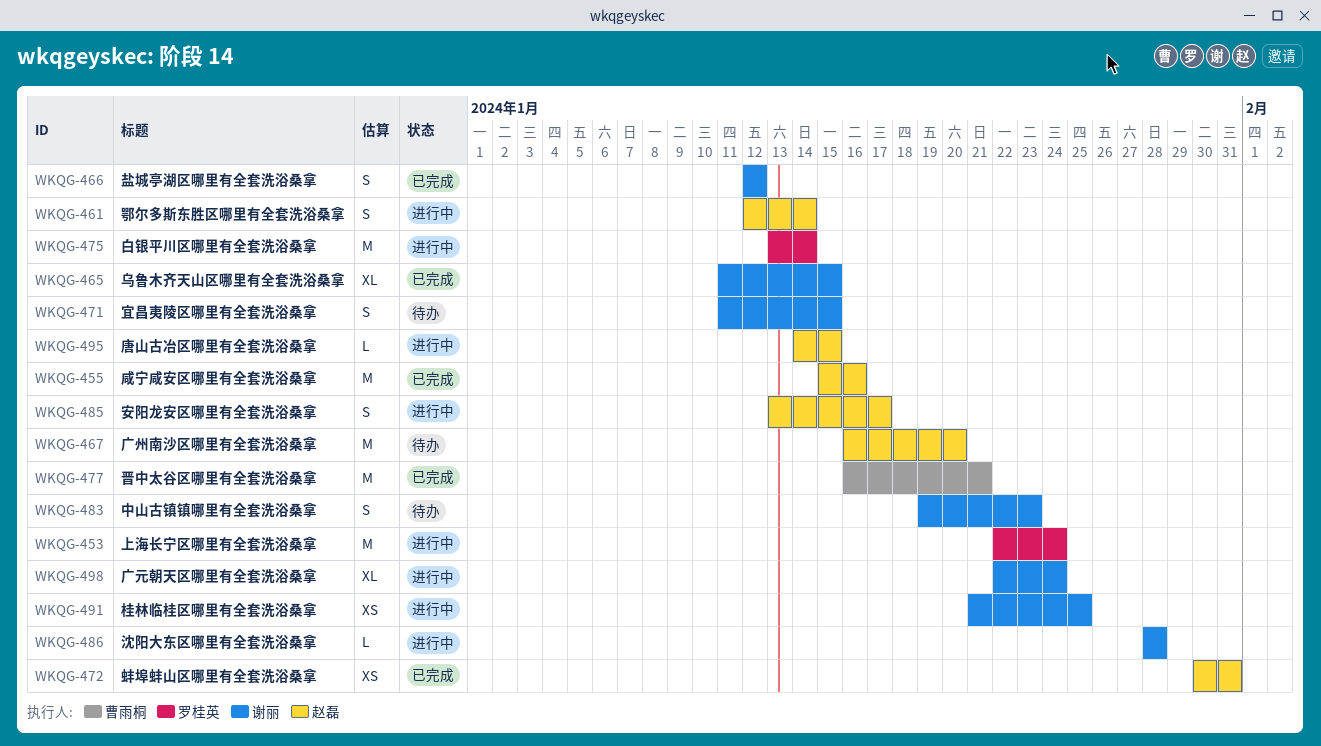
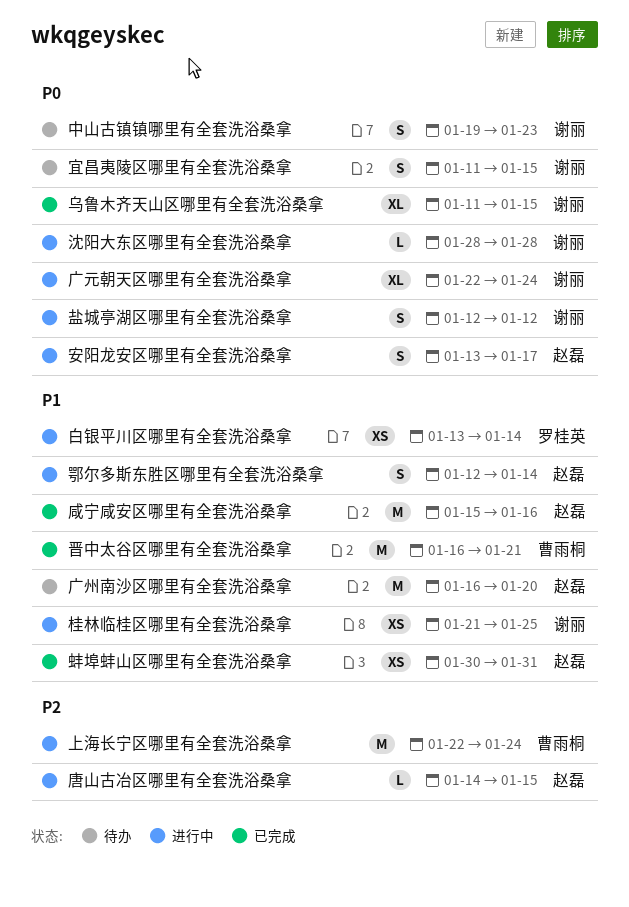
上海长宁区哪里有全套洗浴桑拿, owner: 罗桂英 -> 曹雨桐
白银平川区哪里有全套洗浴桑拿, estimate: M -> XS
盐城亭湖区哪里有全套洗浴桑拿, status: 已完成 -> 进行中

